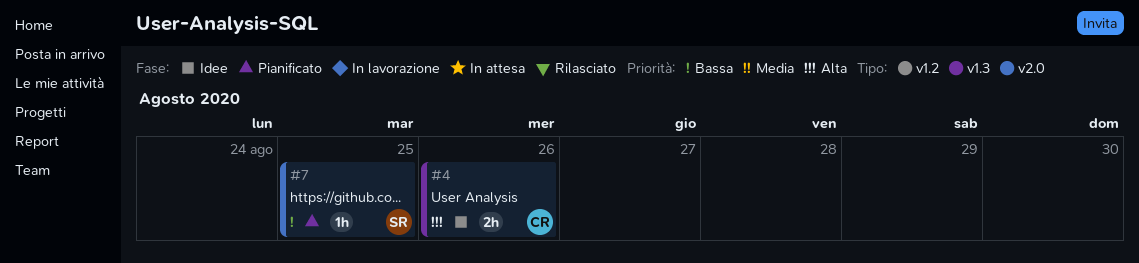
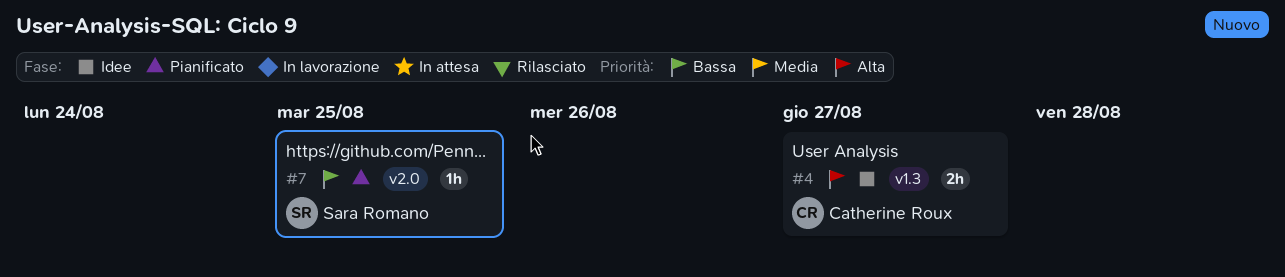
#4, due: Aug 26 -> Aug 27

